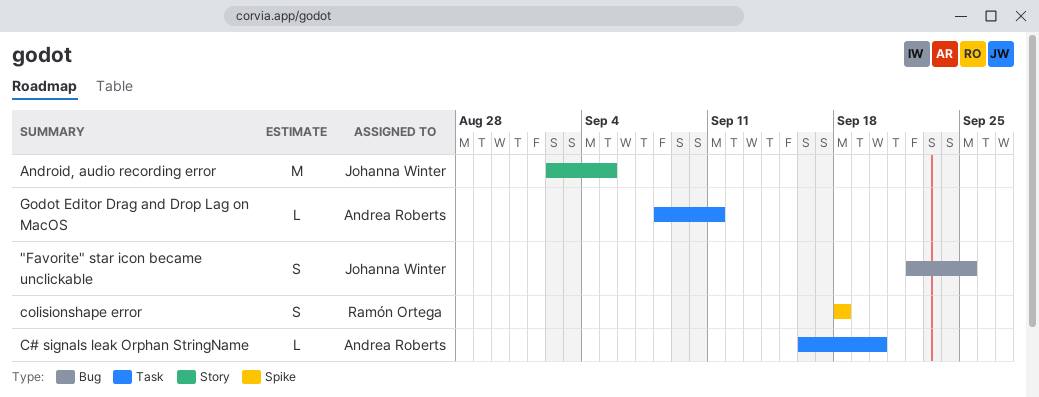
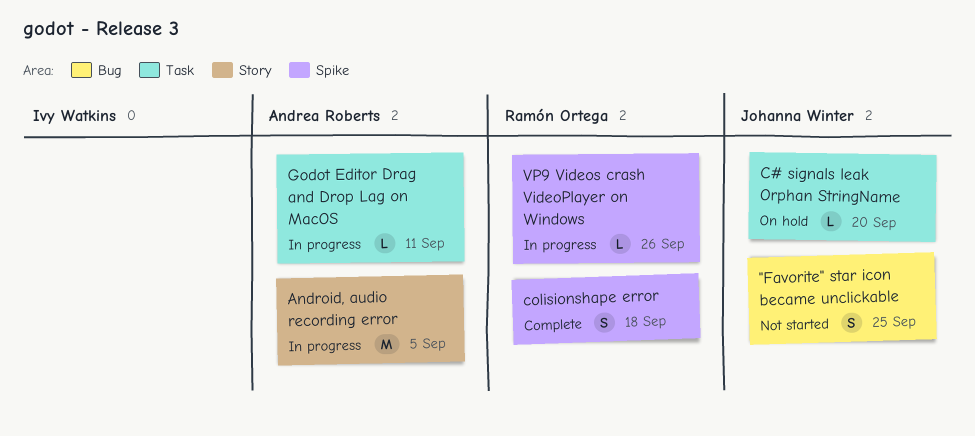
Android, audio recording error, owner: Johanna Winter -> Andrea Roberts
C# signals leak Orphan StringName, owner: Andrea Roberts -> Johanna Winter
VP9 Videos crash VideoPlayer on Windows: none -> present

